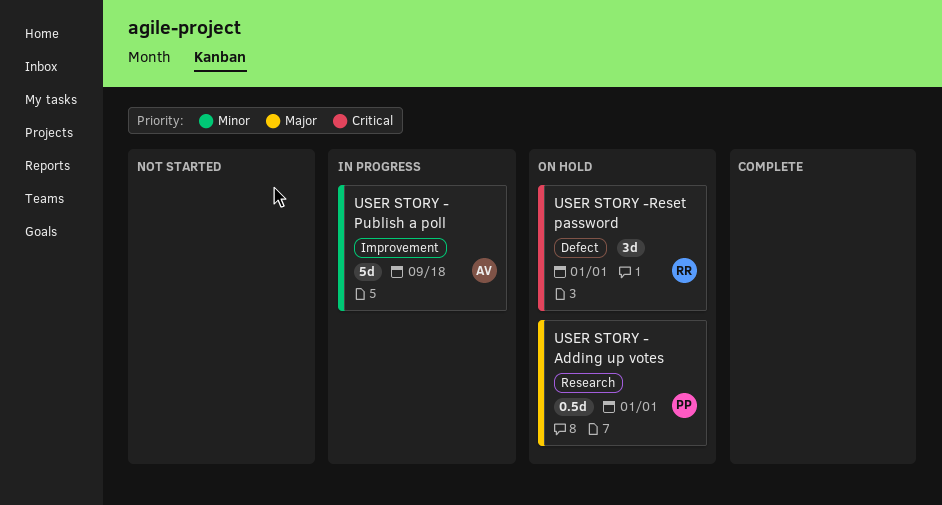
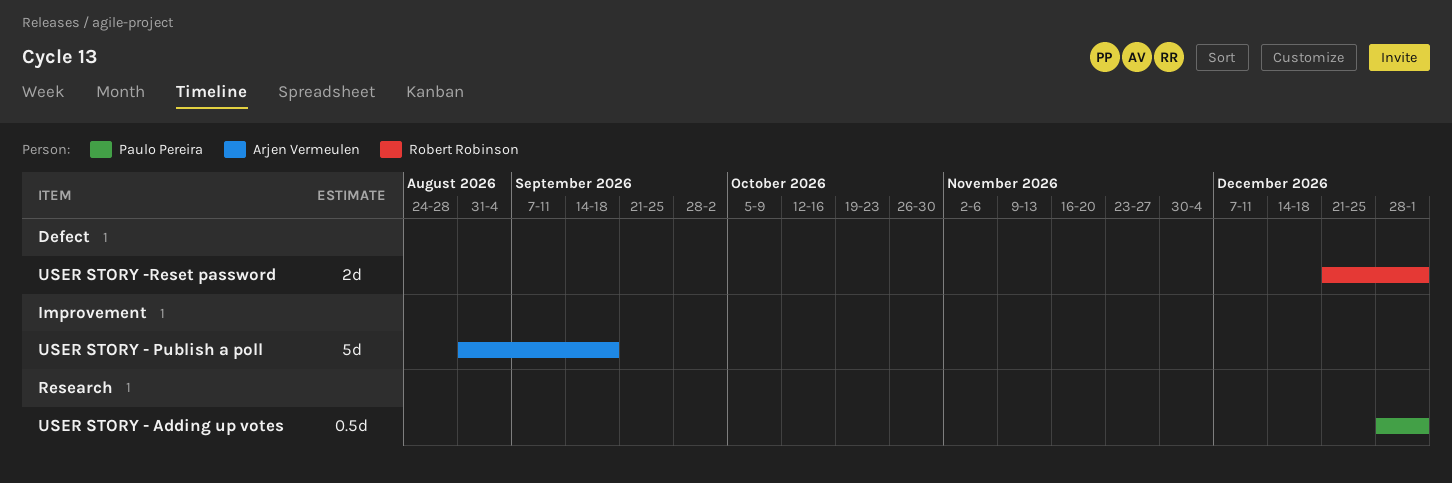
USER STORY -Reset password, estimate: 3d -> 2d

